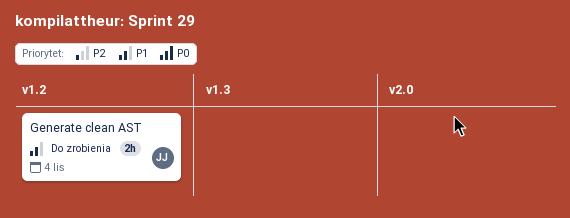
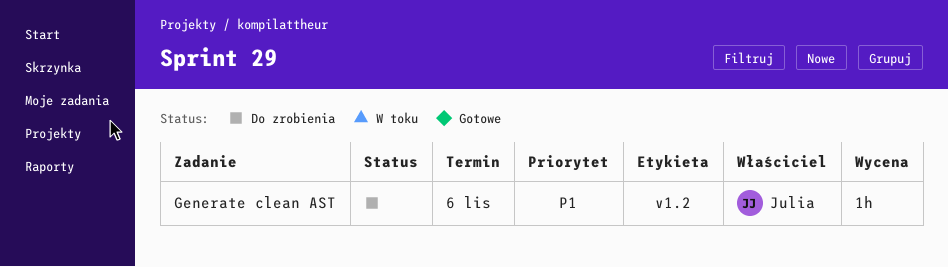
Generate clean AST, estimate: 2h -> 1h
Generate clean AST, due: Nov 4 -> Nov 6

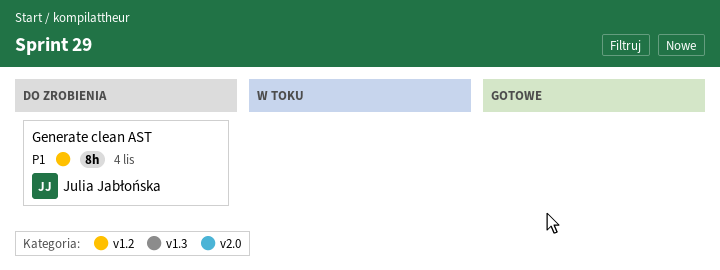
Generate clean AST, estimate: 1h -> 8h
Generate clean AST, due: Nov 6 -> Nov 4

